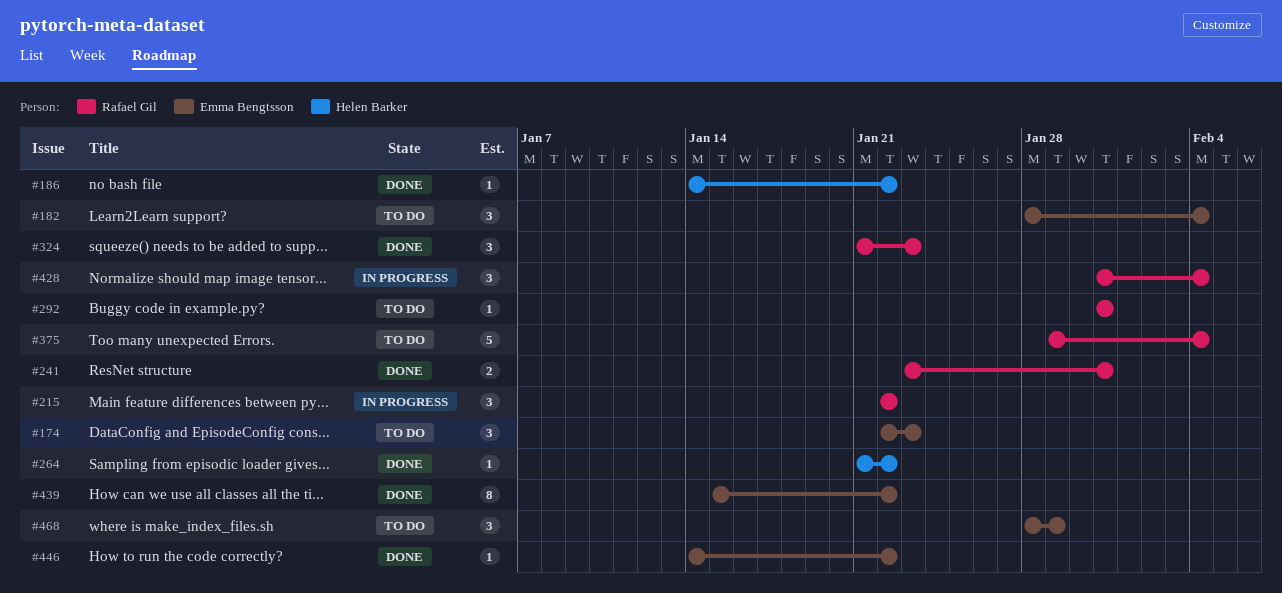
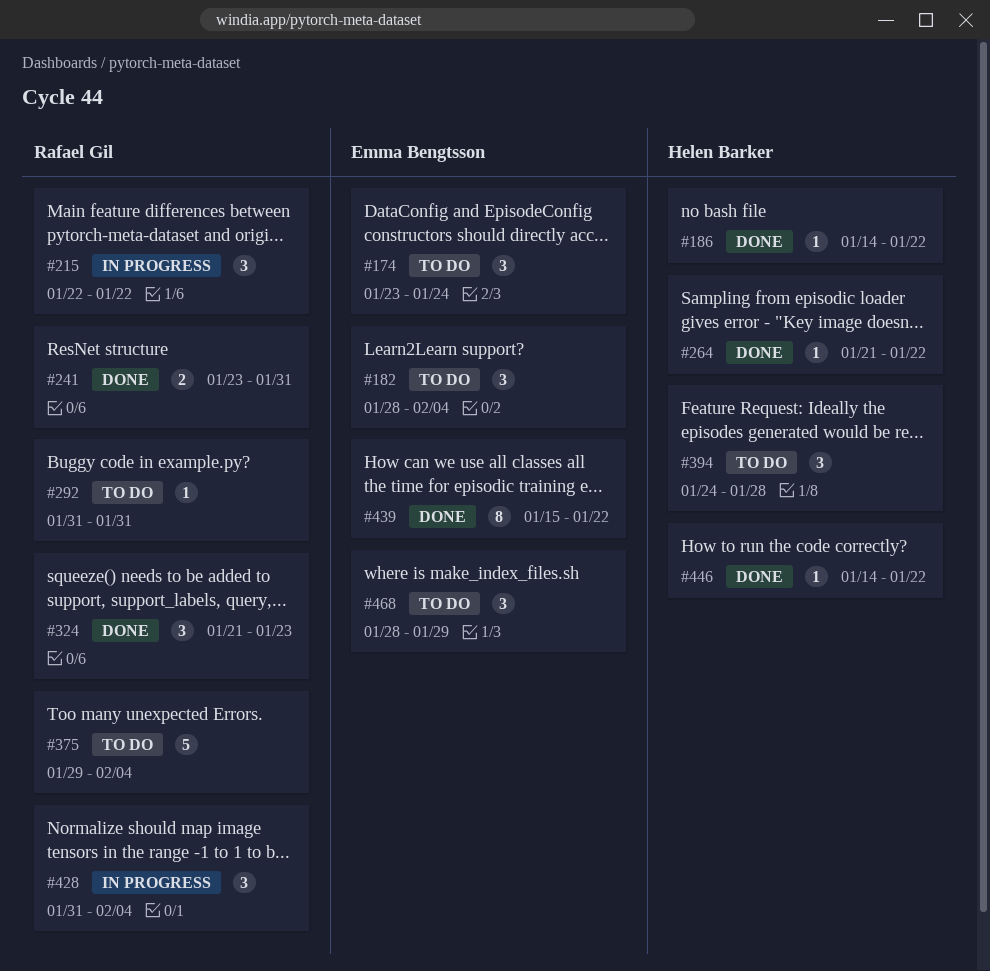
#174, start: Jan 22 -> Jan 23
#174, due: Jan 23 -> Jan 24
#394: none -> present
#446, owner: Emma Bengtsson -> Helen Barker

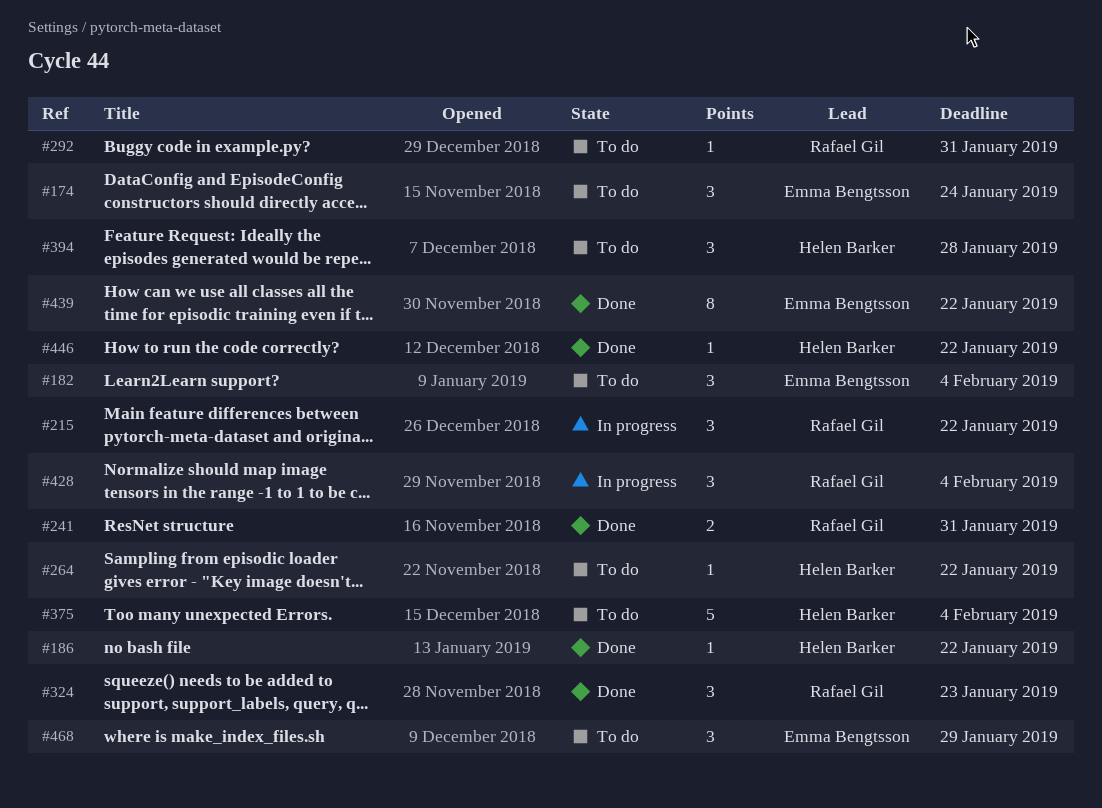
#264, status: Done -> To do
#375, owner: Rafael Gil -> Helen Barker

